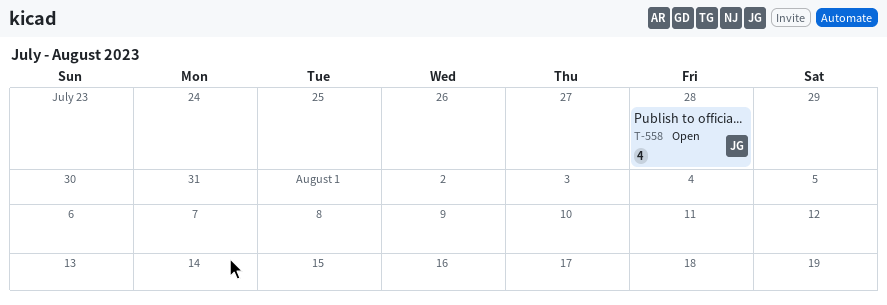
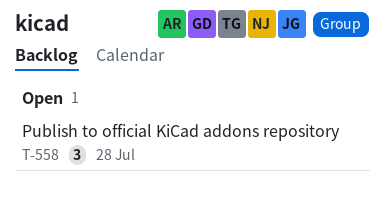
T-558, estimate: 4 -> 3

